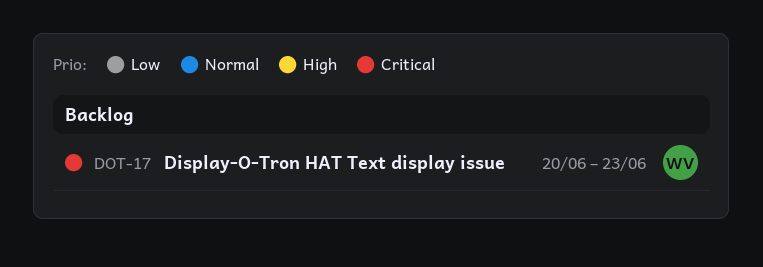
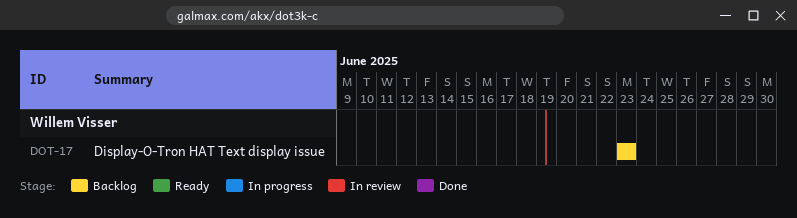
DOT-17, start: Jun 20 -> Jun 23

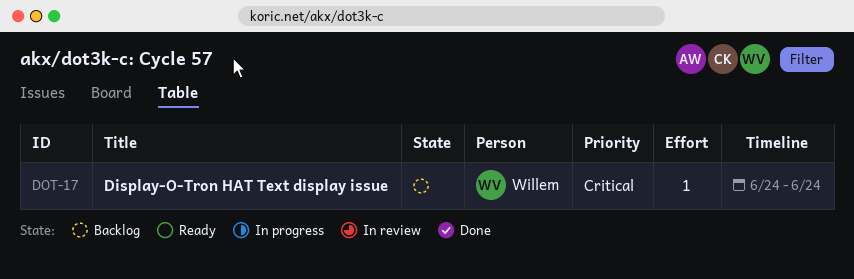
DOT-17, start: Jun 23 -> Jun 24
DOT-17, due: Jun 23 -> Jun 24

